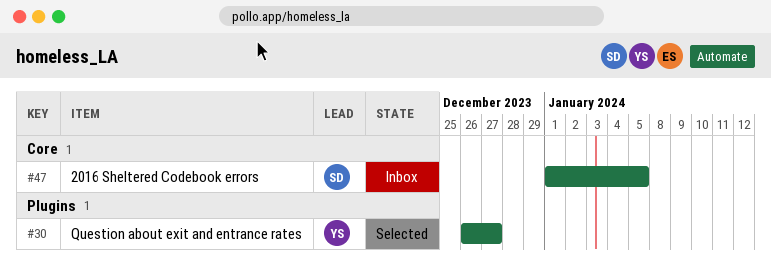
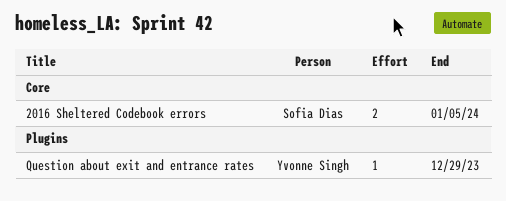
Question about exit and entrance rates, due: Dec 27 -> Dec 29

